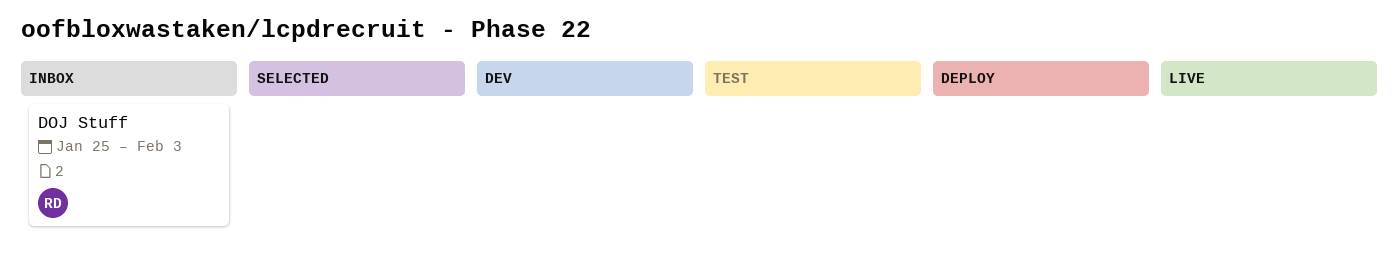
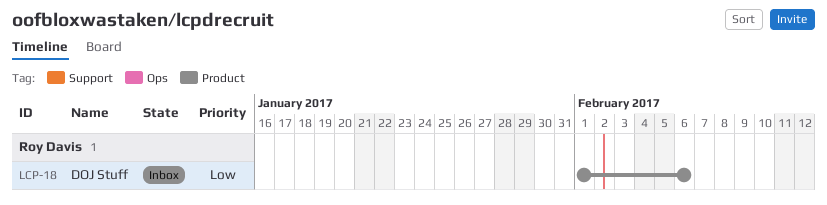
DOJ Stuff, start: Jan 25 -> Feb 1
DOJ Stuff, due: Feb 3 -> Feb 6

